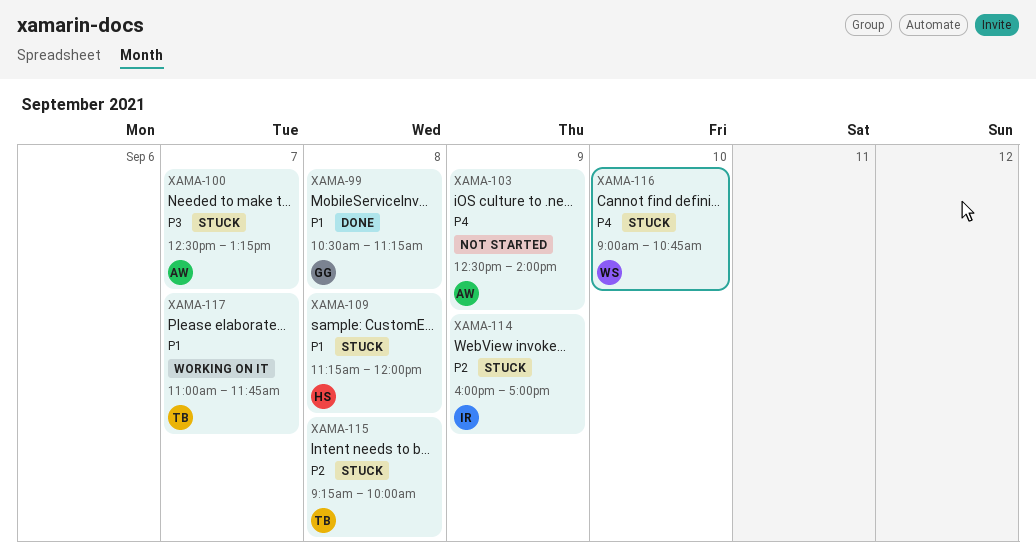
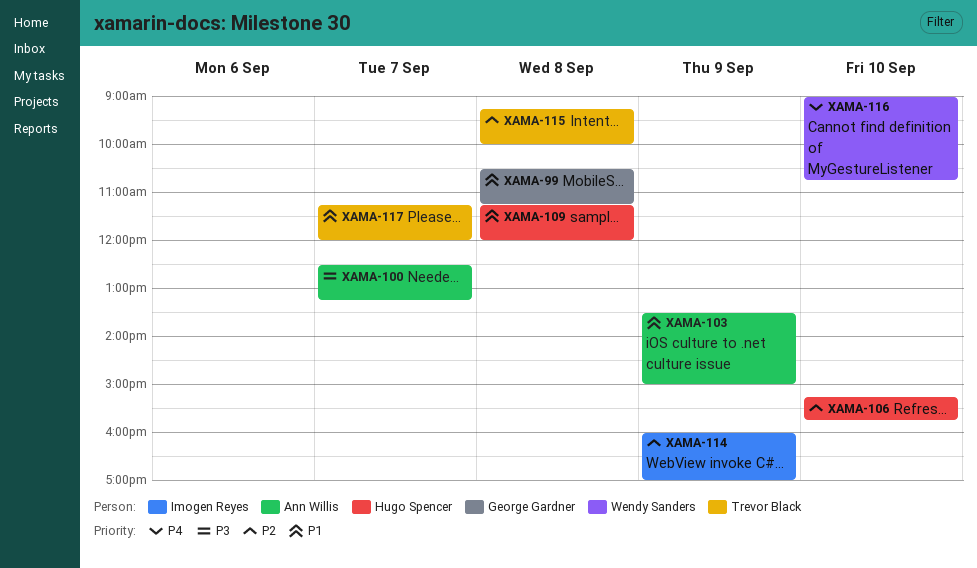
XAMA-103, priority: P4 -> P1
XAMA-103, begins: 12:30 -> 13:30
XAMA-103, ends: 14:00 -> 15:00
XAMA-106: none -> present
XAMA-117, begins: 11:00 -> 11:15
XAMA-117, ends: 11:45 -> 12:00

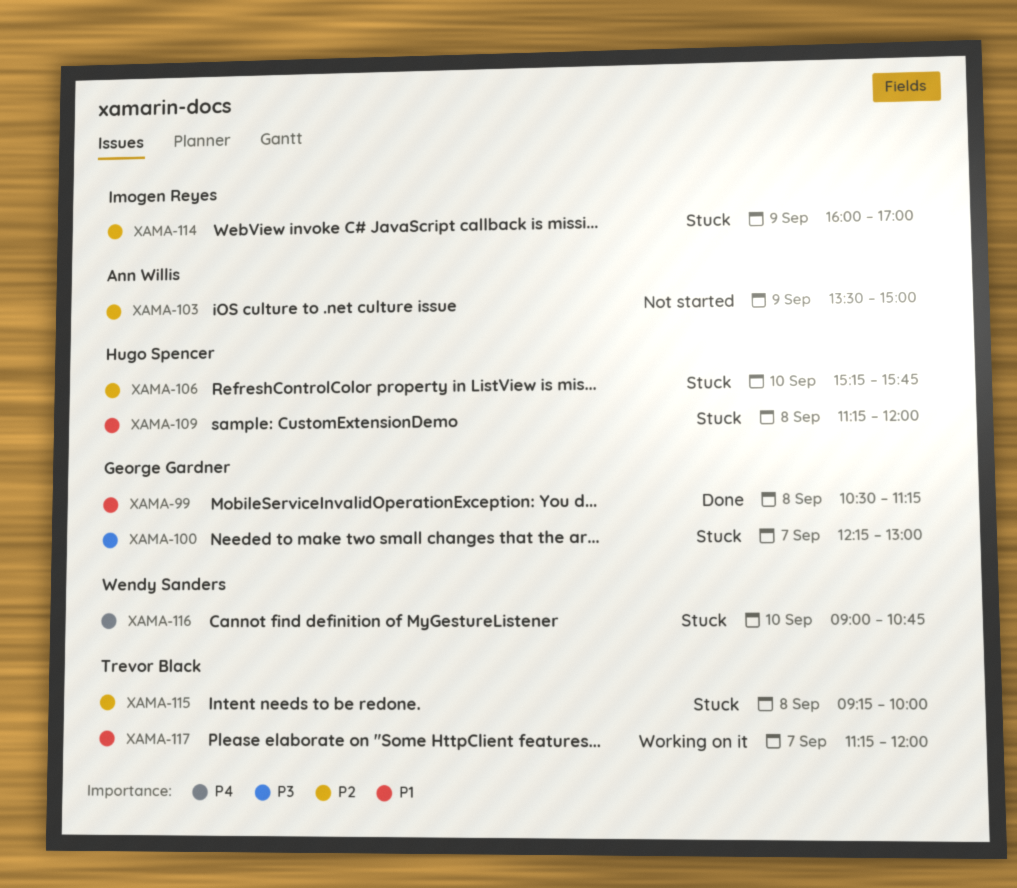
XAMA-100, owner: Ann Willis -> George Gardner
XAMA-100, begins: 12:30 -> 12:15
XAMA-100, ends: 13:15 -> 13:00
XAMA-103, priority: P1 -> P2

